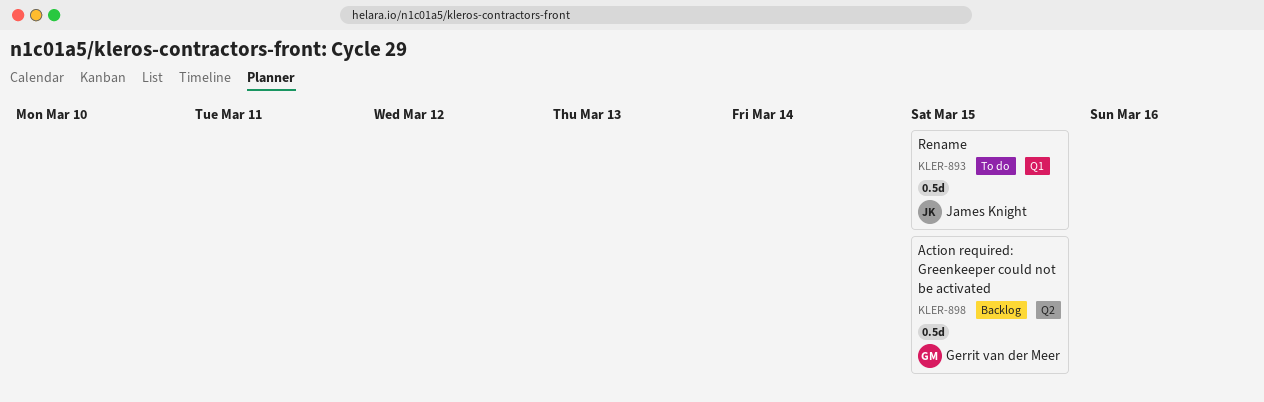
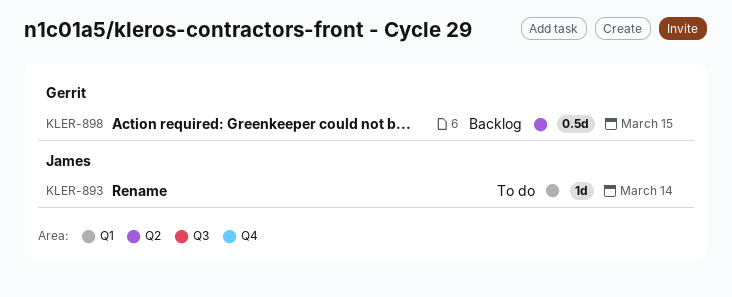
KLER-893, estimate: 0.5d -> 1d
KLER-893, due: Mar 15 -> Mar 14

